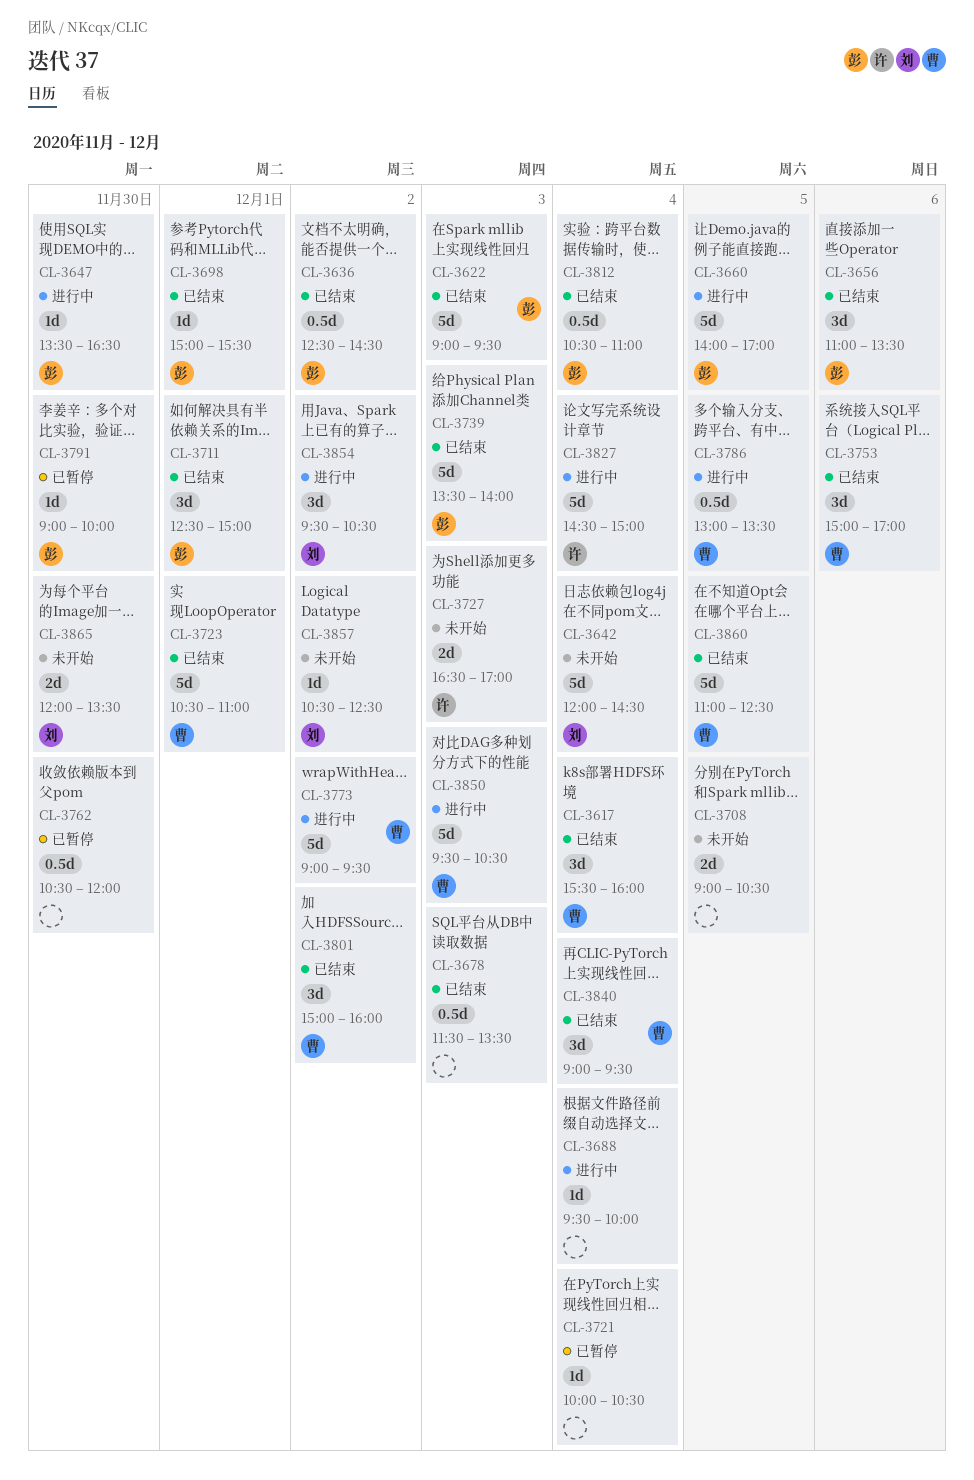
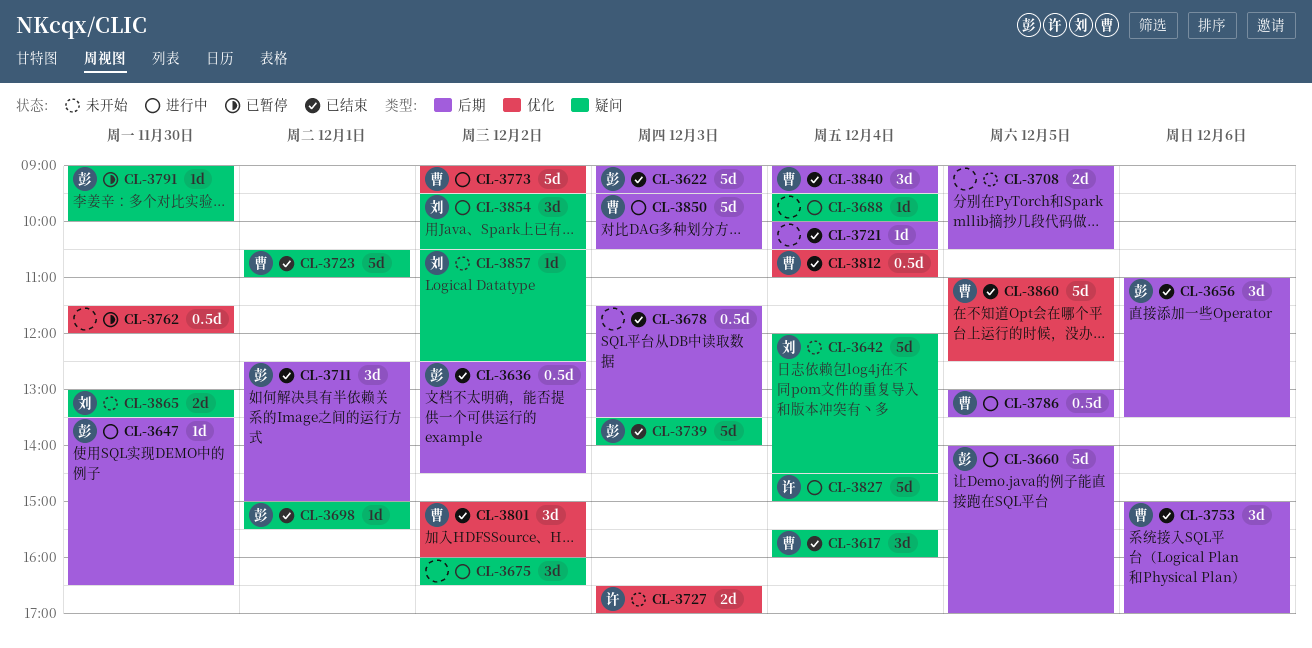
CL-3675: none -> present
CL-3721, status: 已暂停 -> 已结束
CL-3762, begins: 10:30 -> 11:30
CL-3812, owner: 彭 -> 曹
CL-3865, begins: 12:00 -> 13:00

